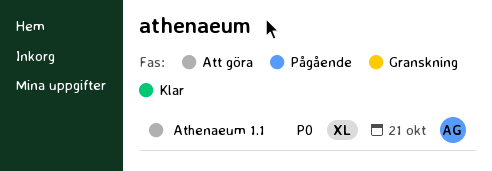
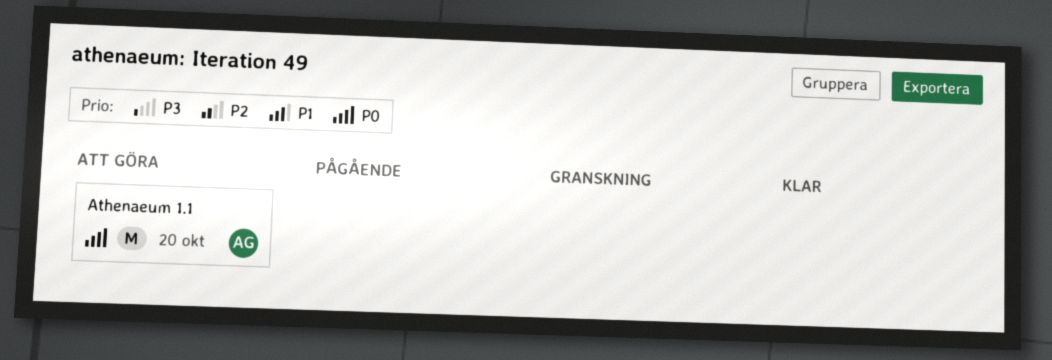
Athenaeum 1.1, estimate: XL -> M
Athenaeum 1.1, due: Oct 21 -> Oct 20

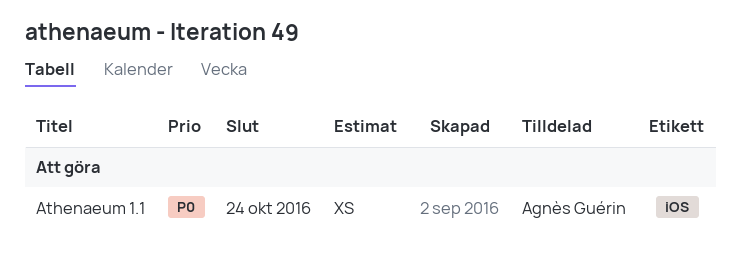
Athenaeum 1.1, estimate: M -> XS
Athenaeum 1.1, due: Oct 20 -> Oct 24

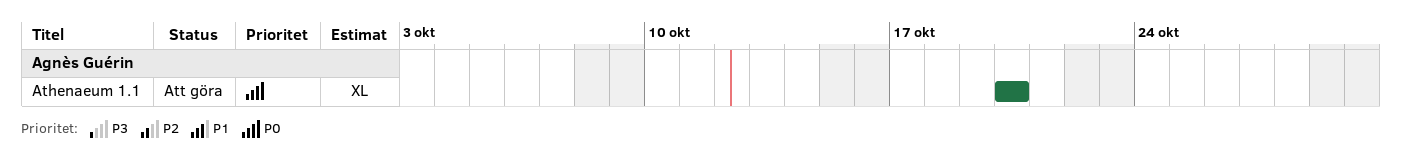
Athenaeum 1.1, estimate: XS -> XL
Athenaeum 1.1, due: Oct 24 -> Oct 20

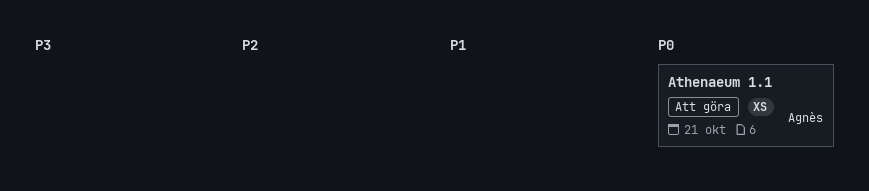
Athenaeum 1.1, estimate: XL -> XS
Athenaeum 1.1, due: Oct 20 -> Oct 21

